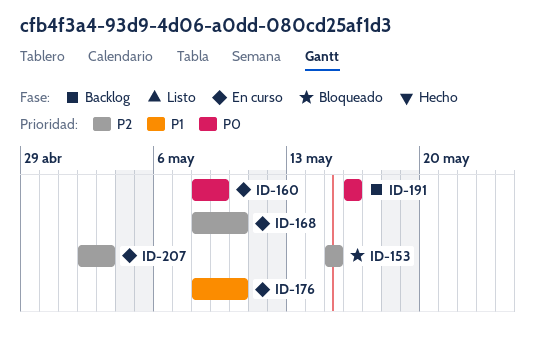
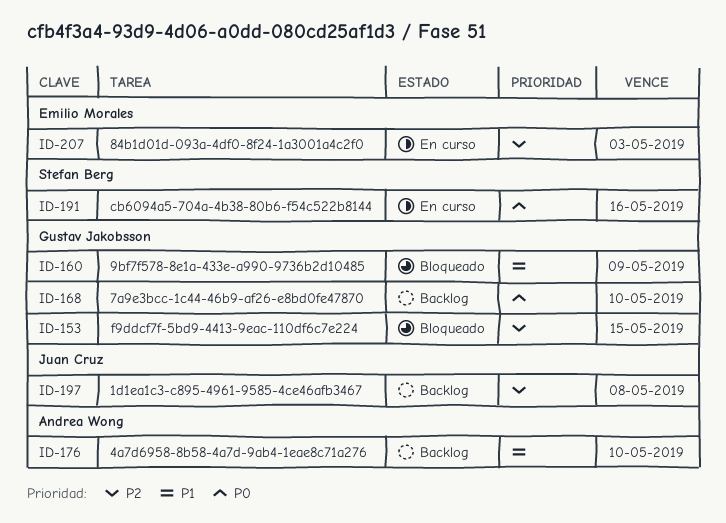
ID-160, status: En curso -> Bloqueado
ID-160, priority: P0 -> P1
ID-168, status: En curso -> Backlog
ID-168, priority: P2 -> P0
ID-176, status: En curso -> Backlog
ID-191, status: Backlog -> En curso
ID-197: none -> present

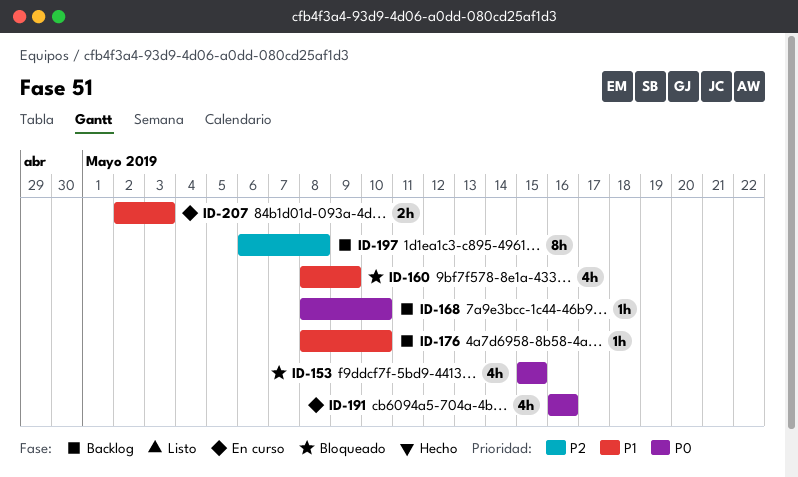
ID-153, priority: P2 -> P0
ID-207, priority: P2 -> P1

